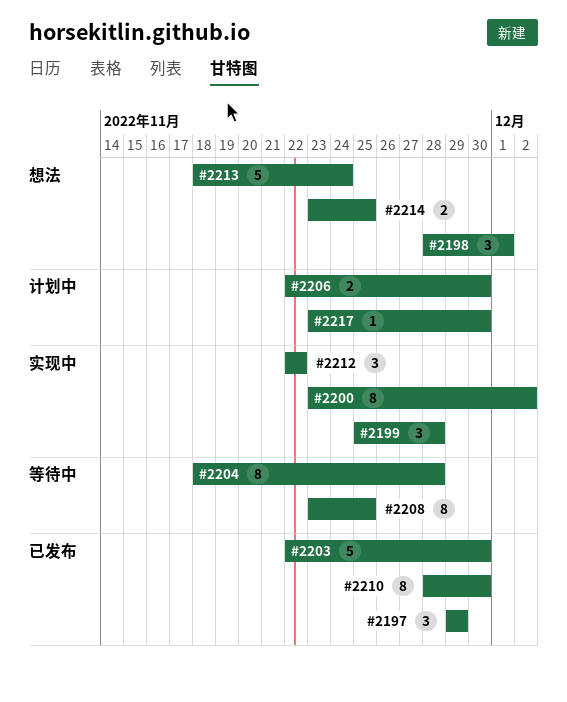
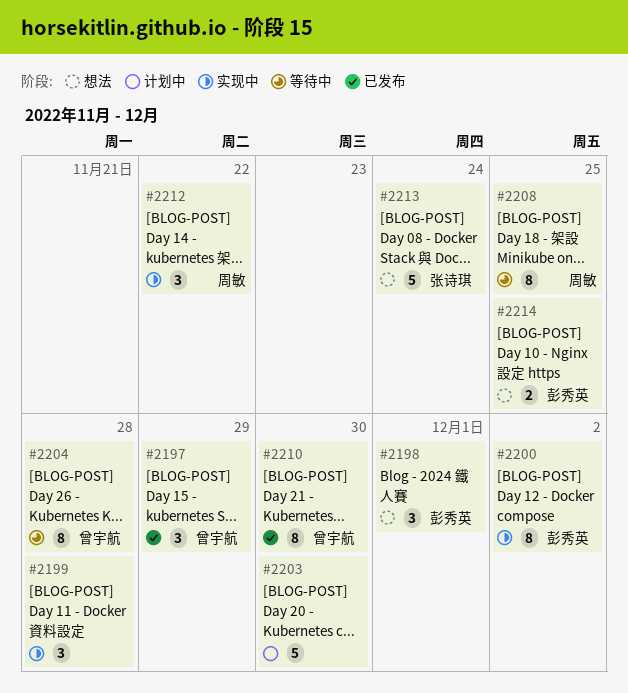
#2203, status: 已发布 -> 计划中
#2206: present -> none
#2217: present -> none

